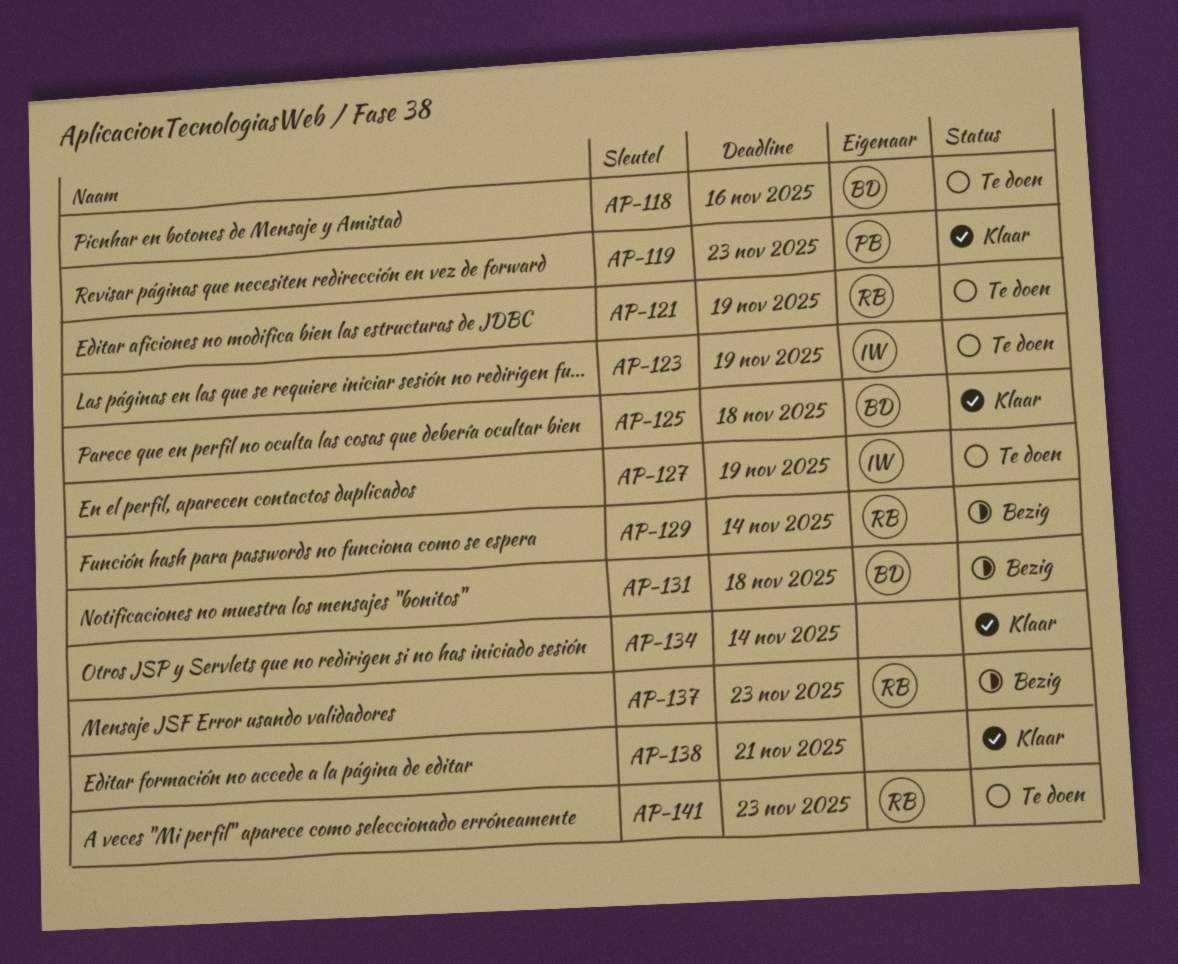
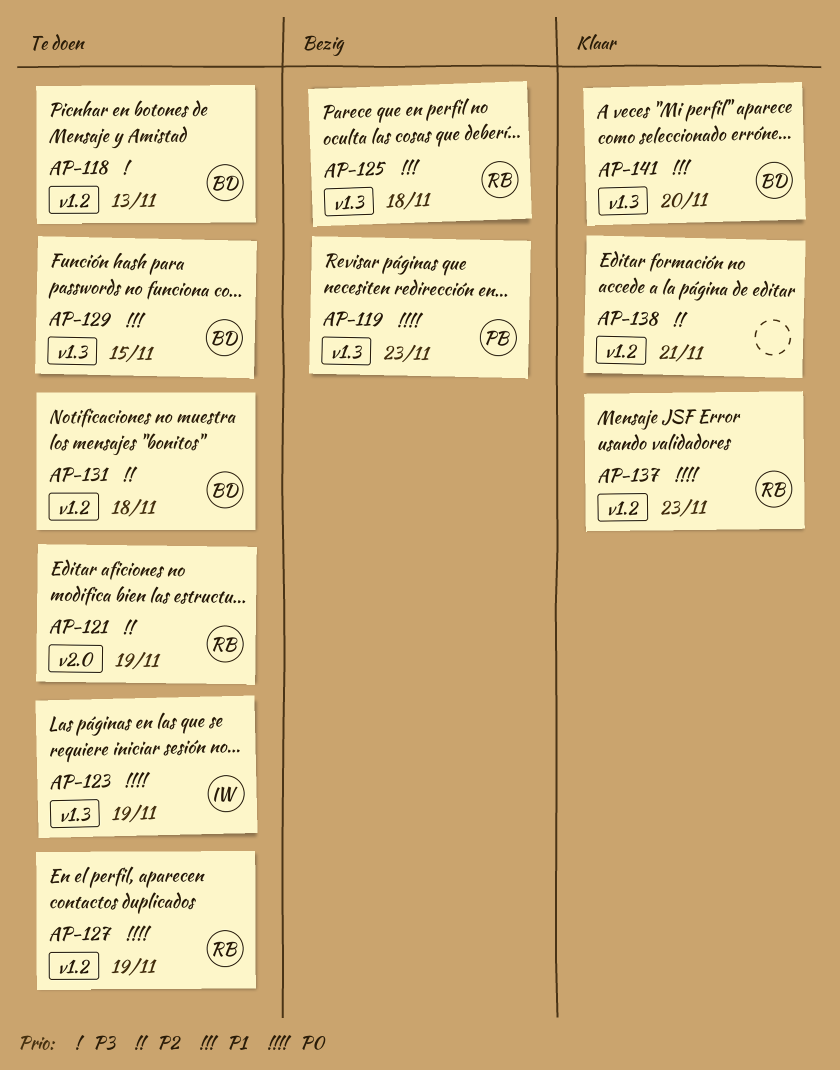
AP-118, due: Nov 16 -> Nov 13
AP-119, status: Klaar -> Bezig
AP-125, status: Klaar -> Bezig
AP-125, owner: BD -> RB
AP-127, owner: IW -> RB
AP-129, status: Bezig -> Te doen
AP-129, owner: RB -> BD
AP-129, due: Nov 14 -> Nov 15
AP-131, status: Bezig -> Te doen
AP-134: present -> none
AP-137, status: Bezig -> Klaar
AP-141, status: Te doen -> Klaar
AP-141, owner: RB -> BD
AP-141, due: Nov 23 -> Nov 20

